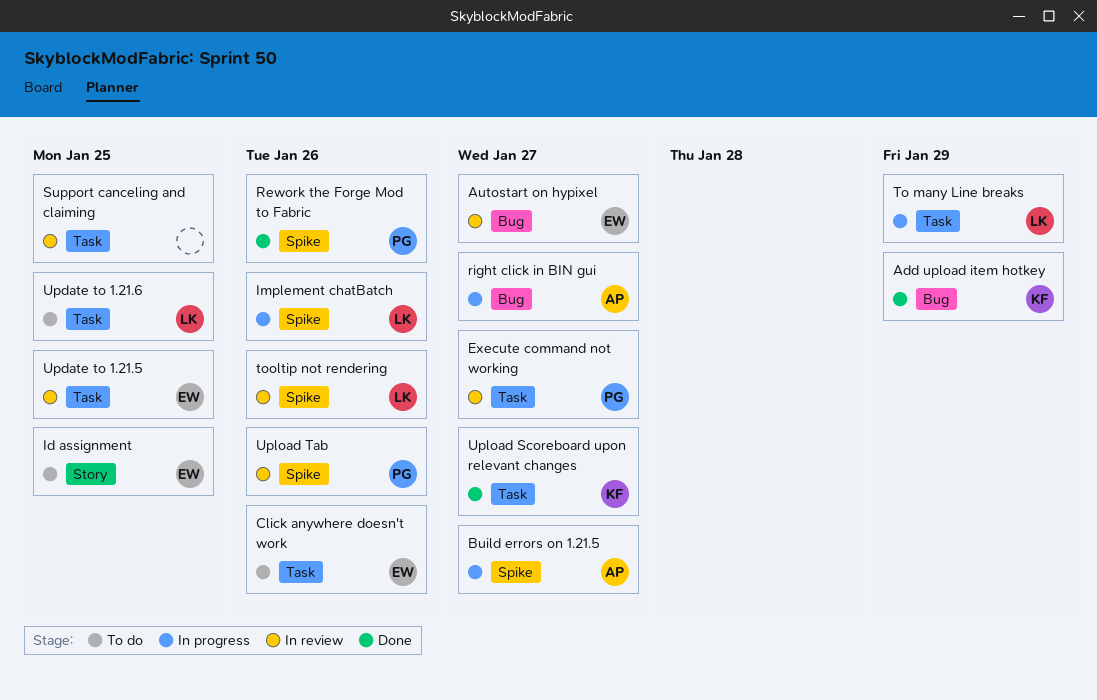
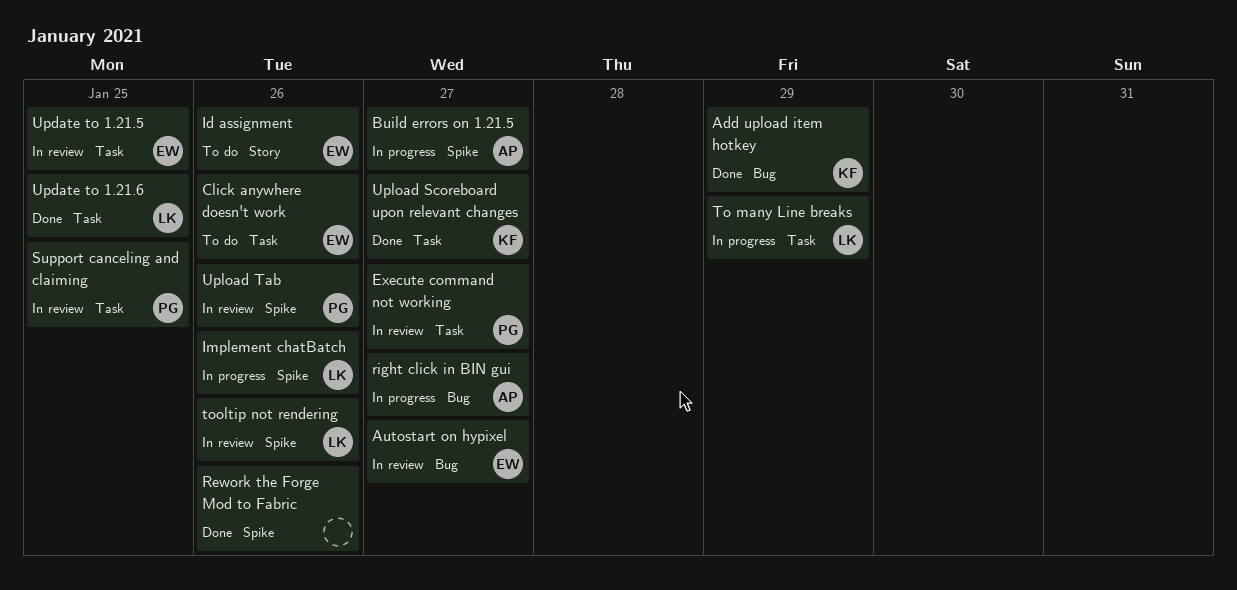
Id assignment, due: Jan 25 -> Jan 26
Rework the Forge Mod to Fabric, owner: PG -> none
Support canceling and claiming, owner: none -> PG
Update to 1.21.6, status: To do -> Done

